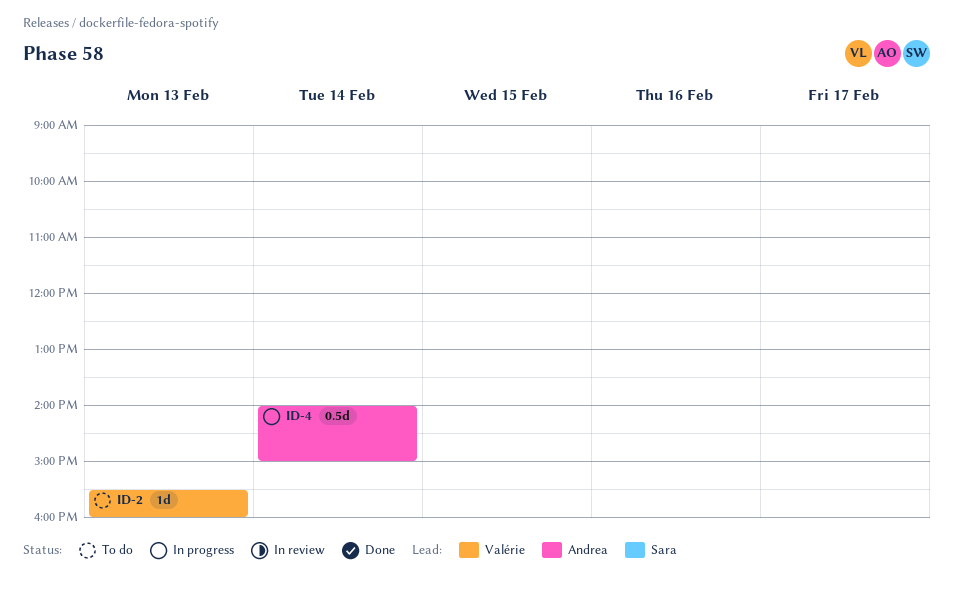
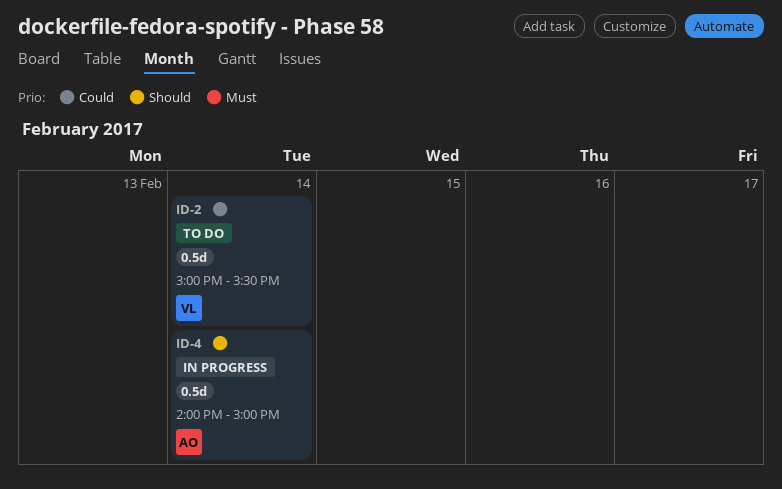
ID-2, estimate: 1d -> 0.5d
ID-2, day: Feb 13 -> Feb 14
ID-2, begins: 15:30 -> 15:00
ID-2, ends: 16:00 -> 15:30

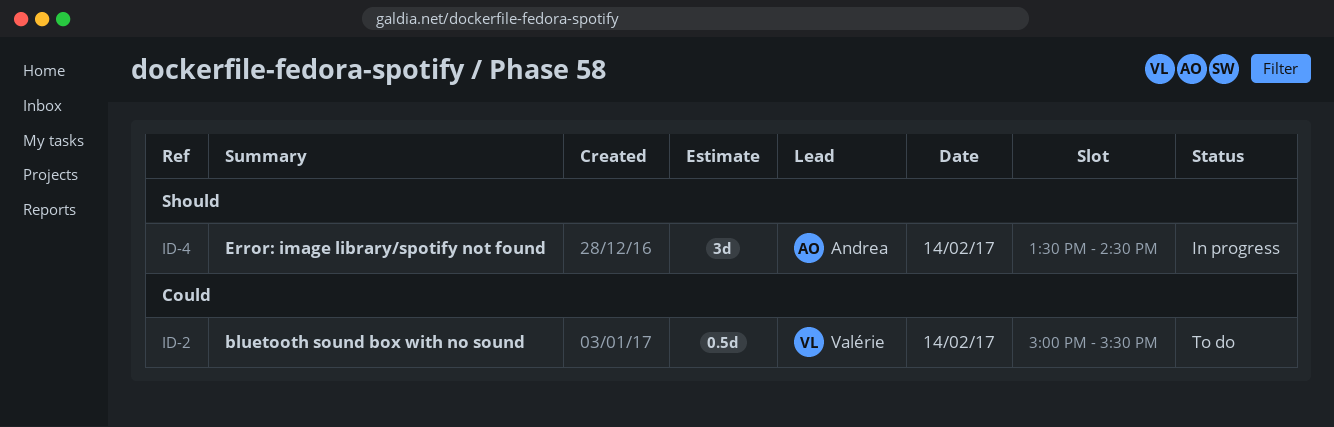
ID-4, estimate: 0.5d -> 3d
ID-4, begins: 14:00 -> 13:30
ID-4, ends: 15:00 -> 14:30

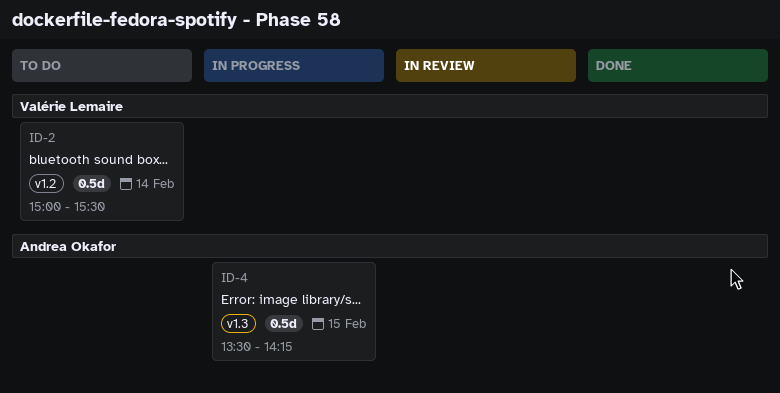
ID-4, estimate: 3d -> 0.5d
ID-4, day: Feb 14 -> Feb 15
ID-4, ends: 14:30 -> 14:15

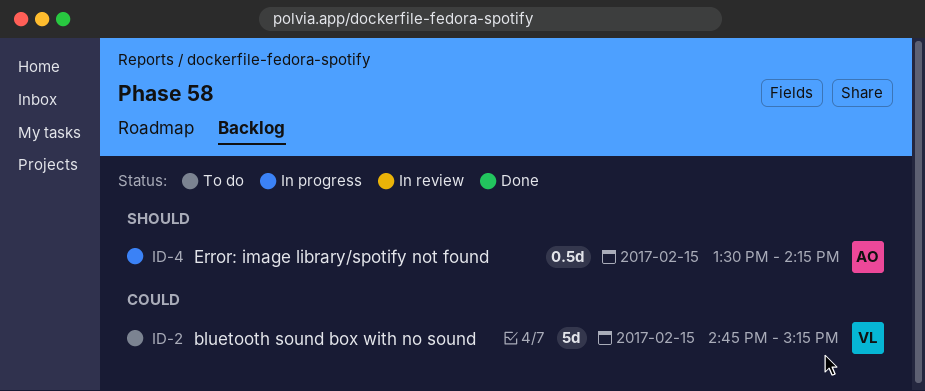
ID-2, estimate: 0.5d -> 5d
ID-2, day: Feb 14 -> Feb 15
ID-2, begins: 15:00 -> 14:45
ID-2, ends: 15:30 -> 15:15

